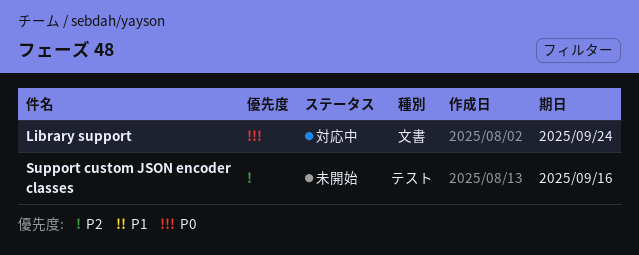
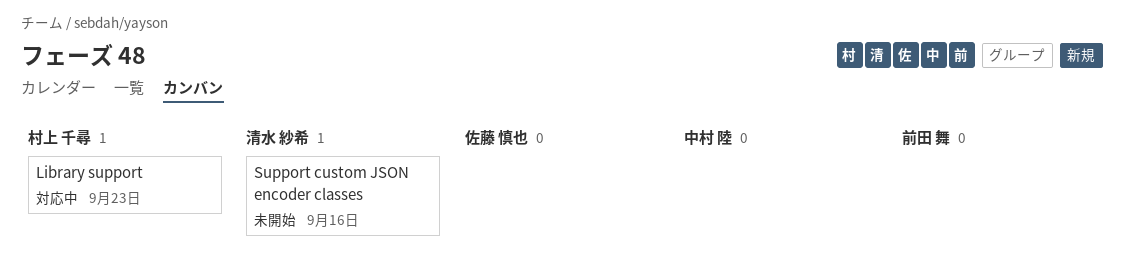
Library support, due: Sep 24 -> Sep 23

